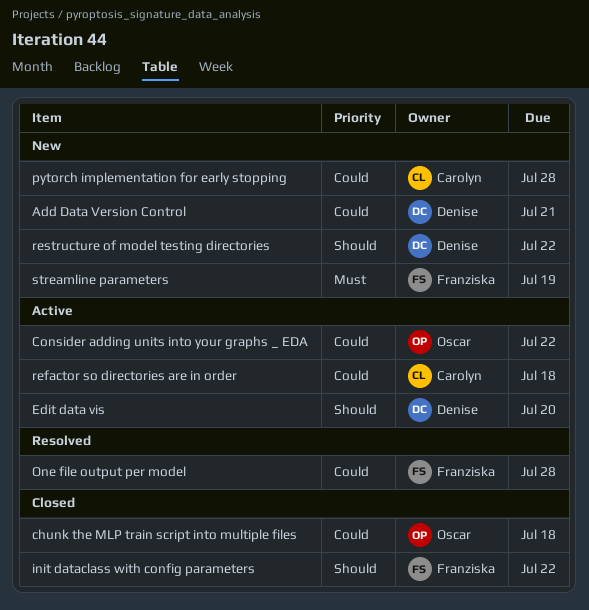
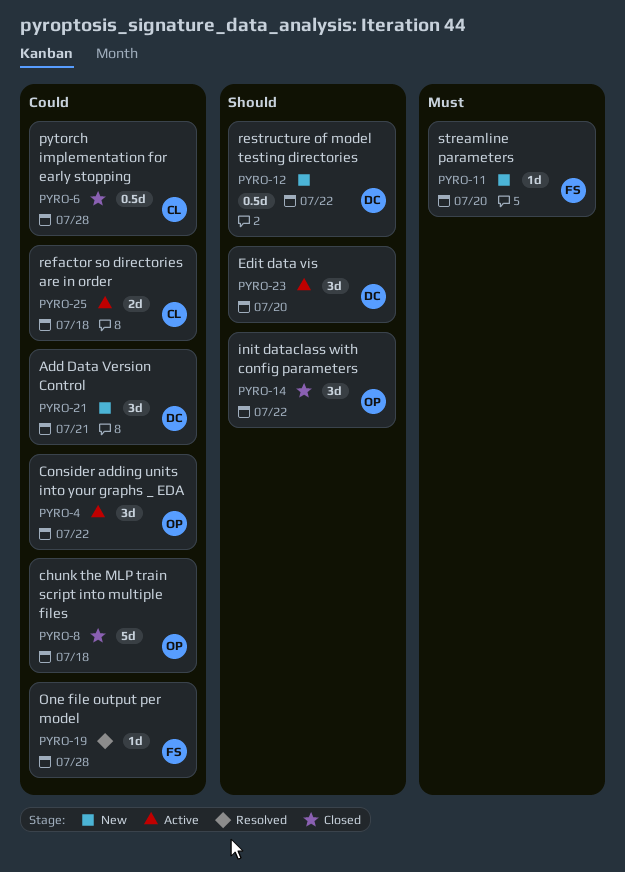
init dataclass with config parameters, owner: Franziska -> Oscar
pytorch implementation for early stopping, status: New -> Closed
streamline parameters, due: Jul 19 -> Jul 20

